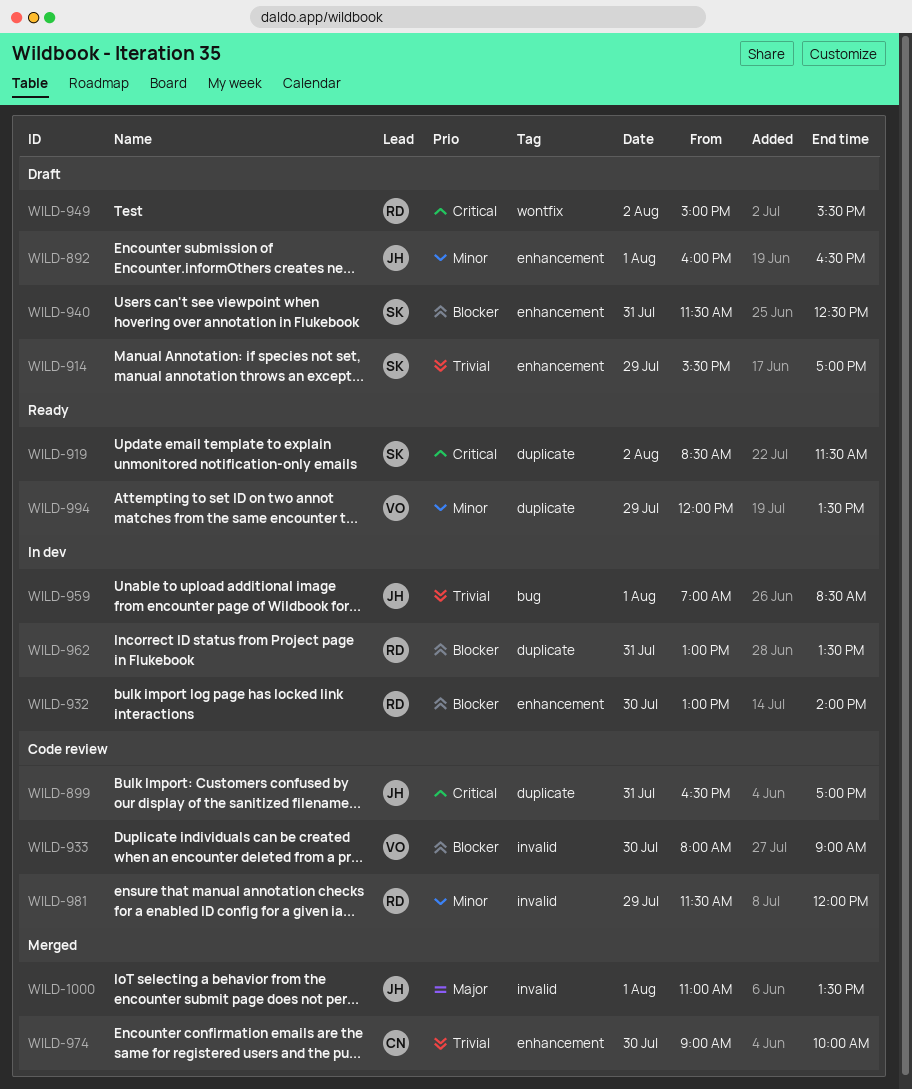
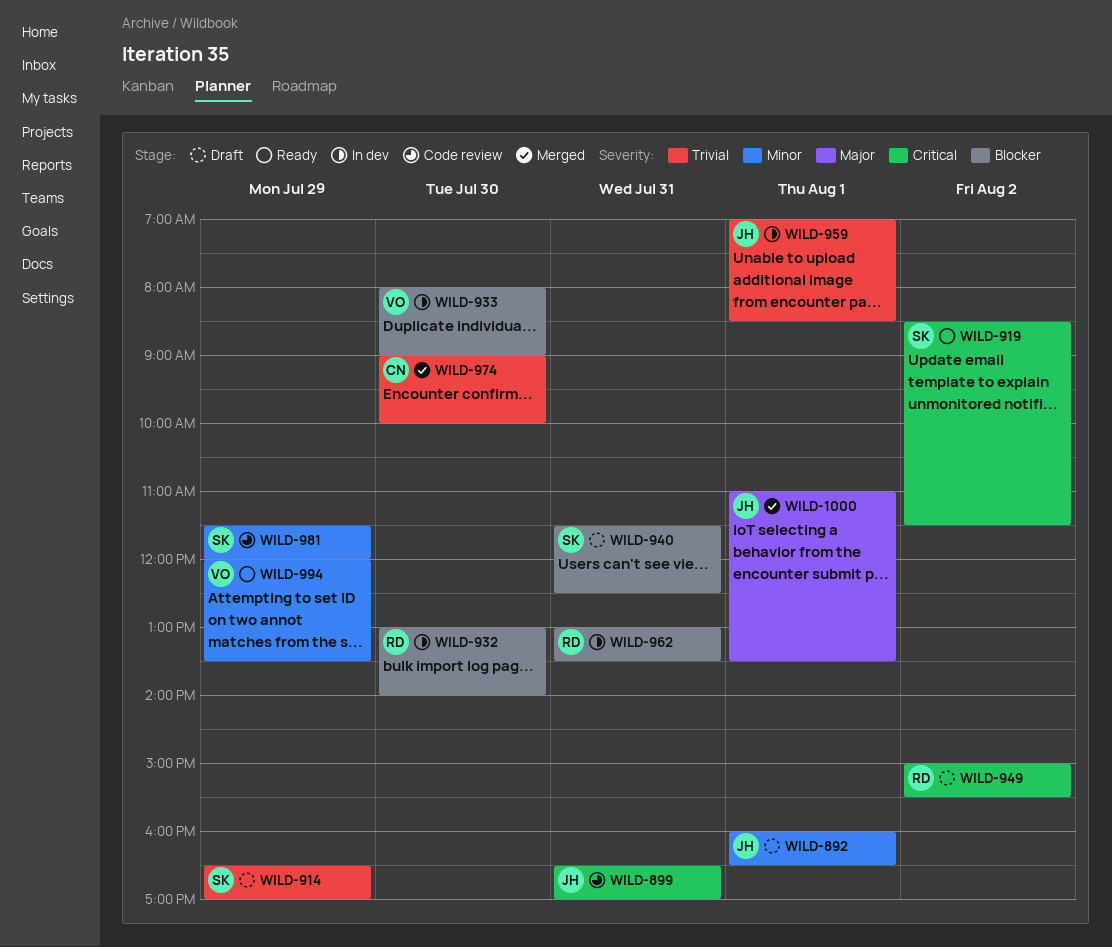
WILD-914, begins: 15:30 -> 16:30
WILD-933, status: Code review -> In dev
WILD-981, owner: RD -> SK

